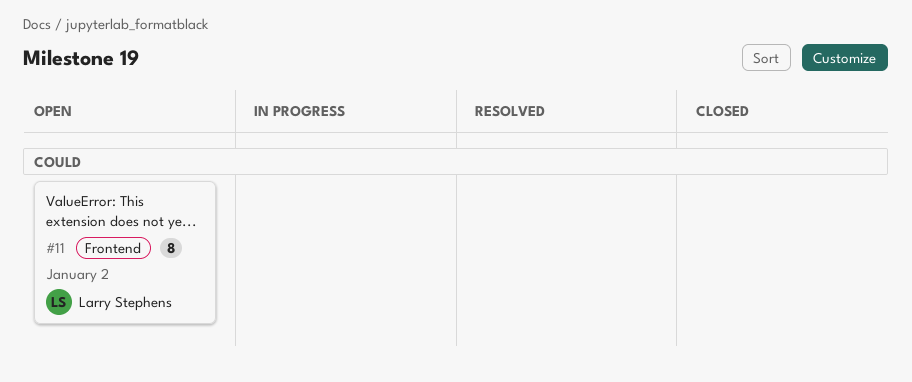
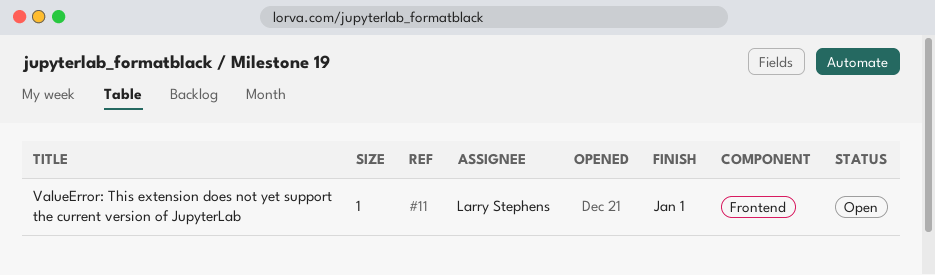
#11, estimate: 8 -> 1
#11, due: Jan 2 -> Jan 1

